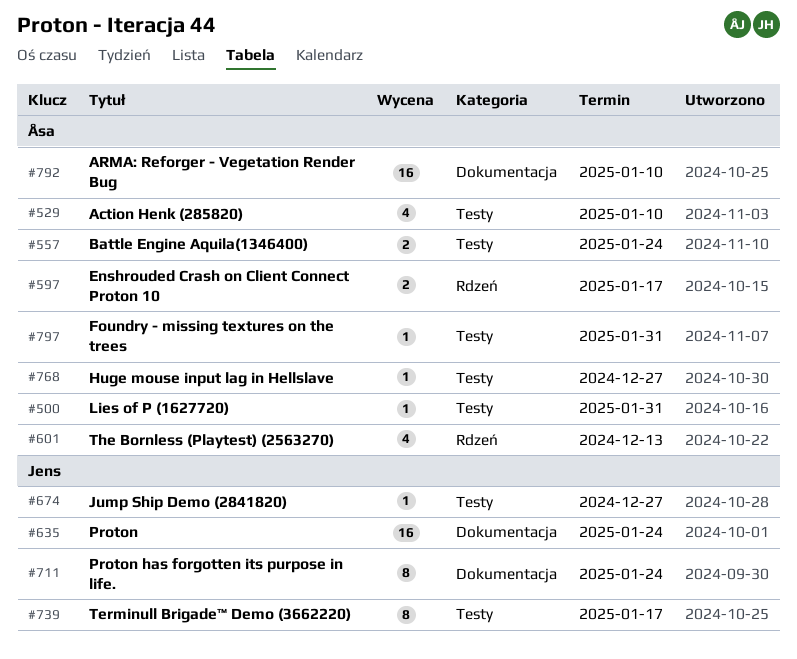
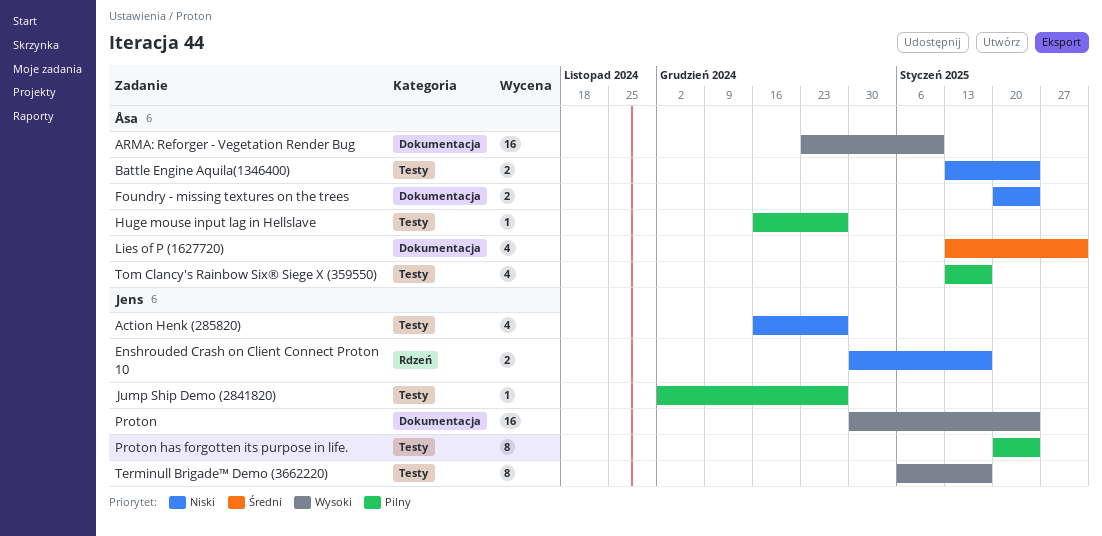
Action Henk (285820), owner: Åsa -> Jens
Action Henk (285820), due: Jan 10 -> Dec 27
Enshrouded Crash on Client Connect Proton 10, owner: Åsa -> Jens
Foundry - missing textures on the trees, label: Testy -> Dokumentacja
Foundry - missing textures on the trees, estimate: 1 -> 2
Foundry - missing textures on the trees, due: Jan 31 -> Jan 24
Lies of P (1627720), label: Testy -> Dokumentacja
Lies of P (1627720), estimate: 1 -> 4
Proton has forgotten its purpose in life., label: Dokumentacja -> Testy
The Bornless (Playtest) (2563270): present -> none
Tom Clancy's Rainbow Six® Siege X (359550): none -> present

